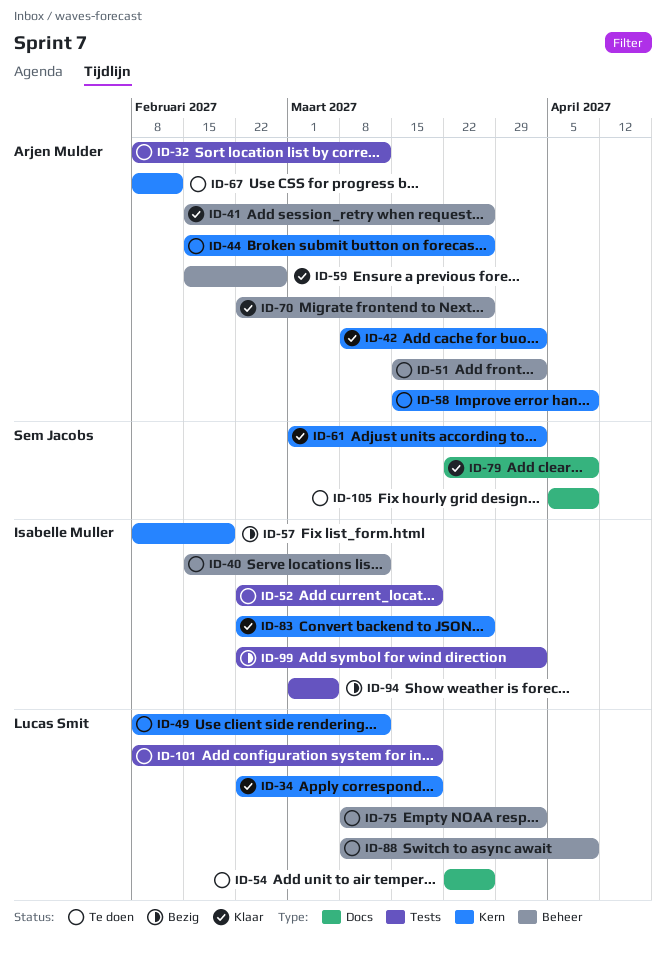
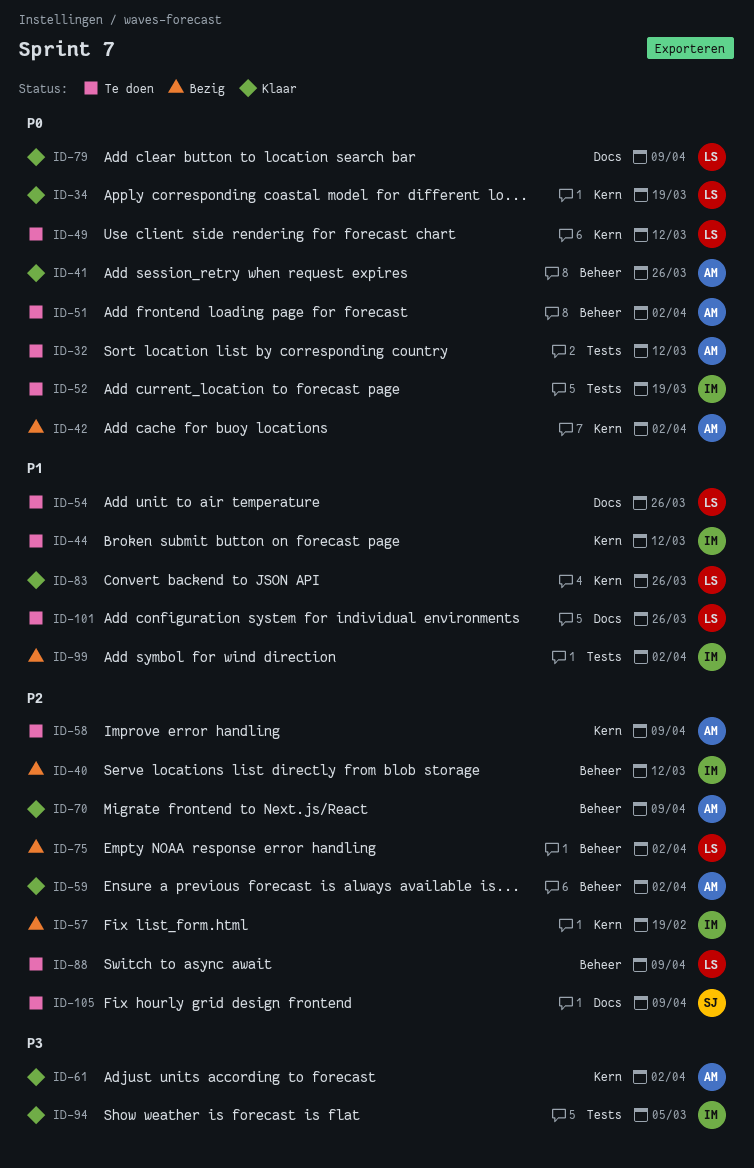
ID-40, status: Te doen -> Bezig
ID-42, status: Klaar -> Bezig
ID-44, owner: Arjen Mulder -> Isabelle Muller
ID-44, due: Mar 26 -> Mar 12
ID-59, due: Feb 26 -> Apr 2
ID-61, owner: Sem Jacobs -> Arjen Mulder
ID-67: present -> none
ID-70, due: Mar 26 -> Apr 9
ID-75, status: Te doen -> Bezig
ID-79, owner: Sem Jacobs -> Lucas Smit
ID-83, owner: Isabelle Muller -> Lucas Smit
ID-94, status: Bezig -> Klaar
ID-101, label: Tests -> Docs
ID-101, due: Mar 19 -> Mar 26

